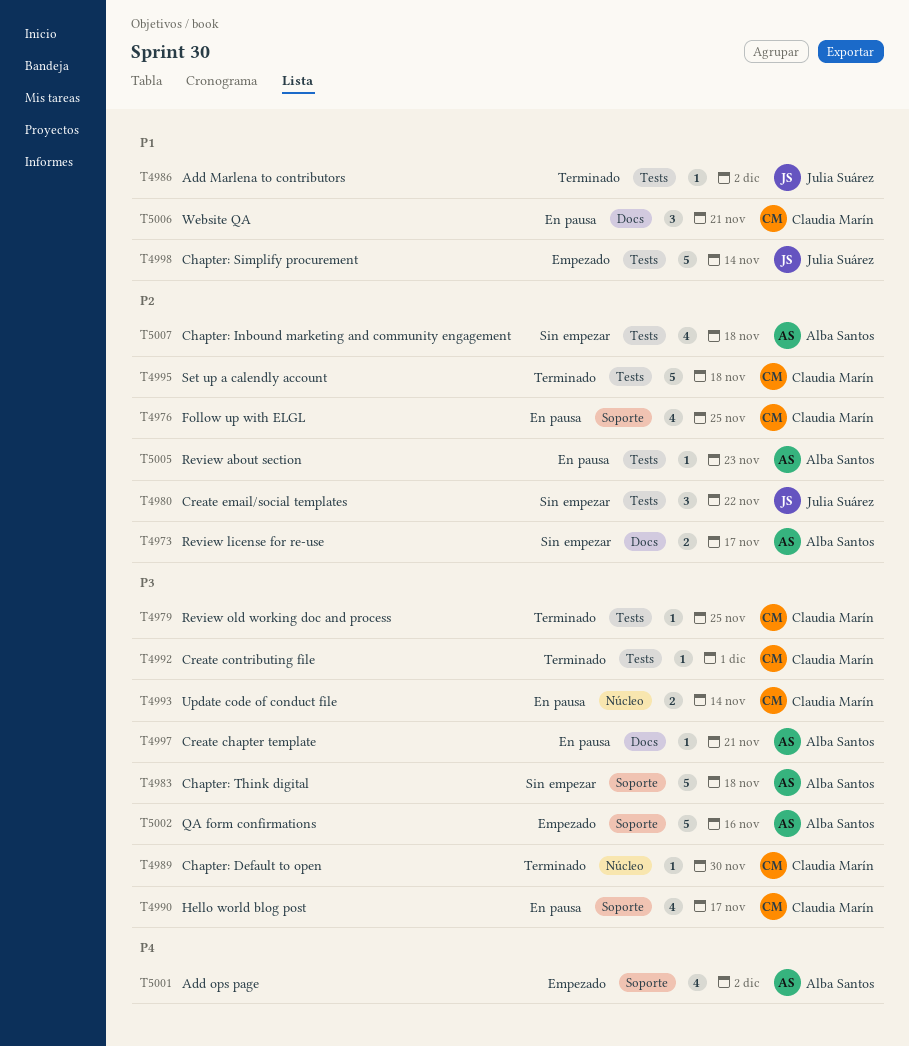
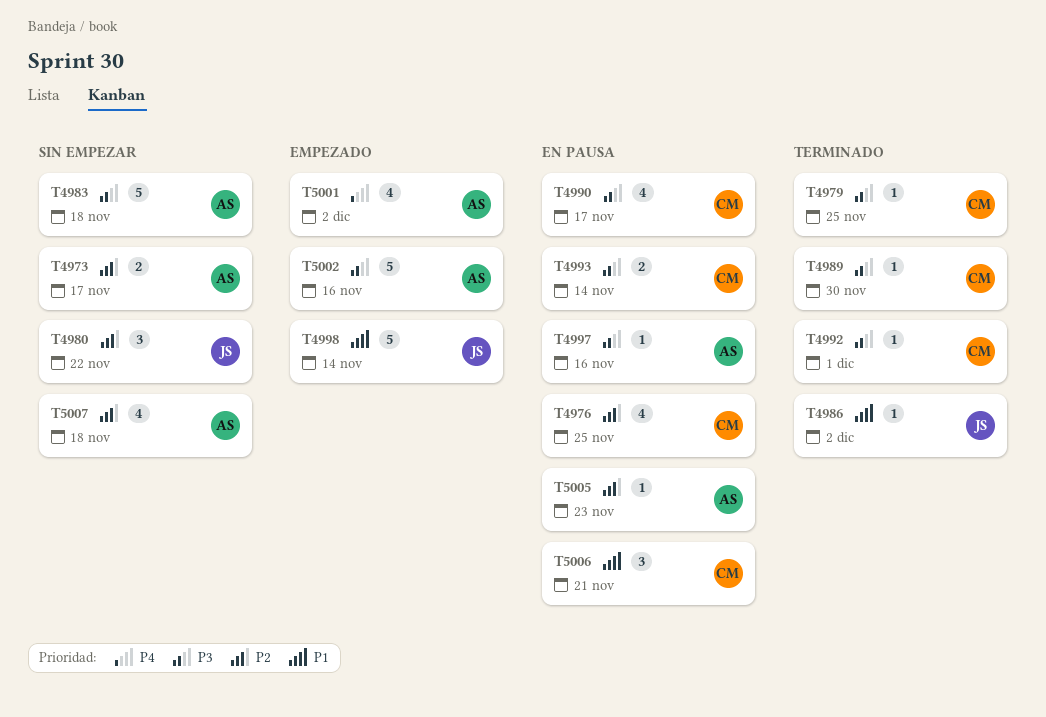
T4995: present -> none
T4997, due: Nov 21 -> Nov 16

